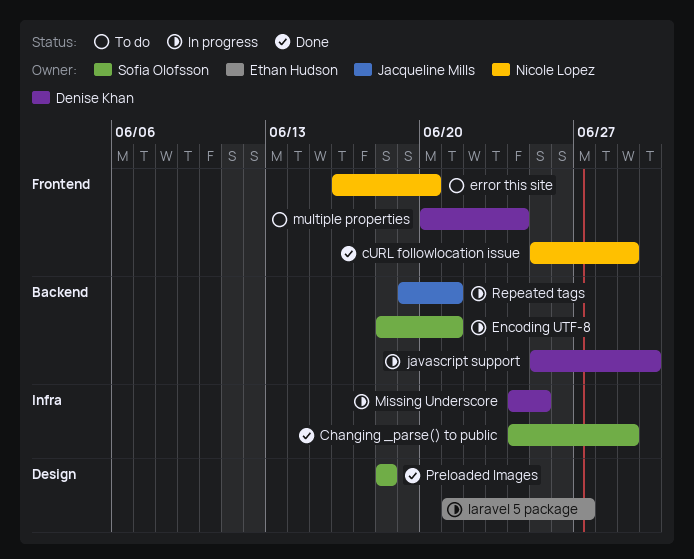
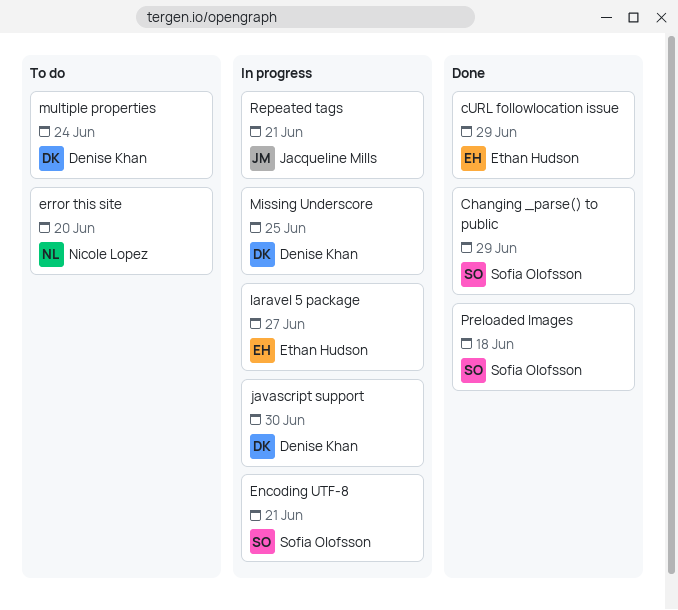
cURL followlocation issue, owner: Nicole Lopez -> Ethan Hudson

